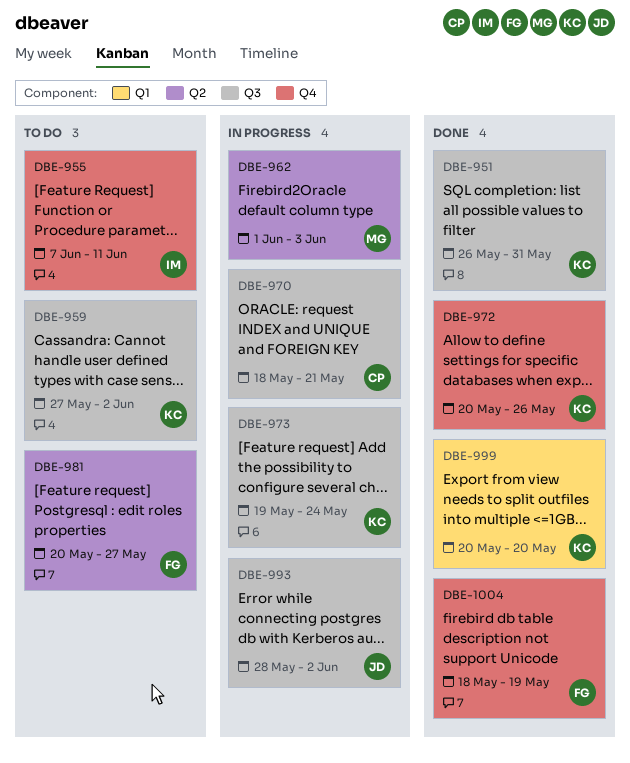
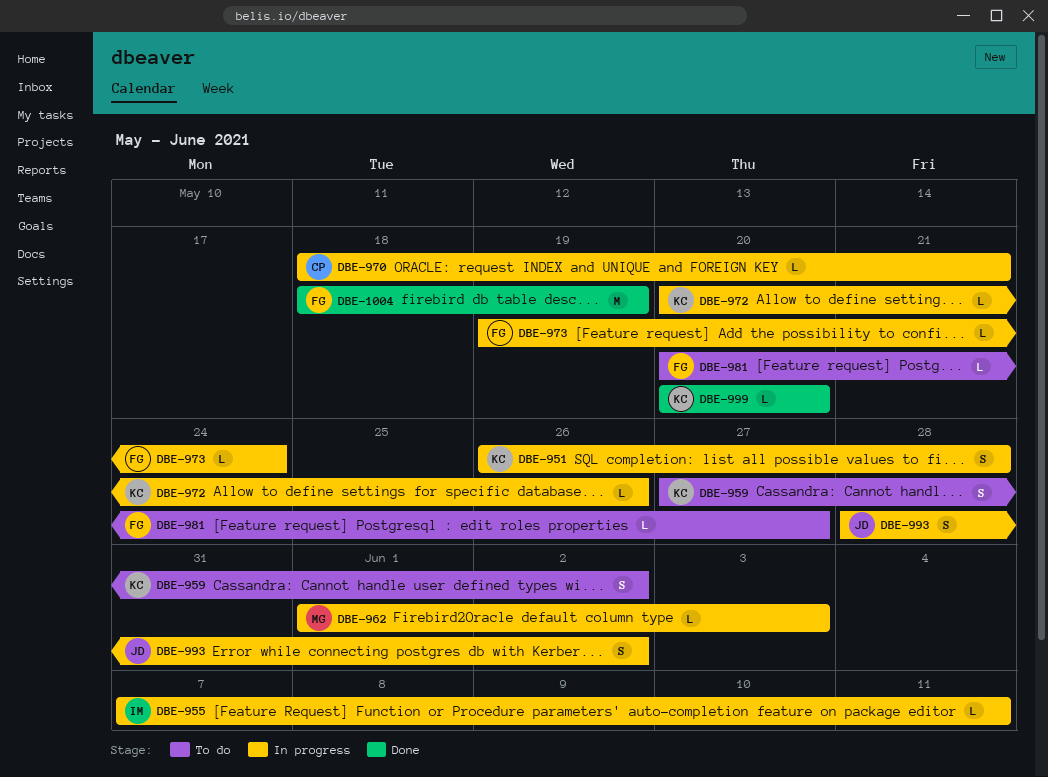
DBE-951, status: Done -> In progress
DBE-951, due: May 31 -> May 28
DBE-955, status: To do -> In progress
DBE-972, status: Done -> In progress
DBE-973, owner: KC -> FG

